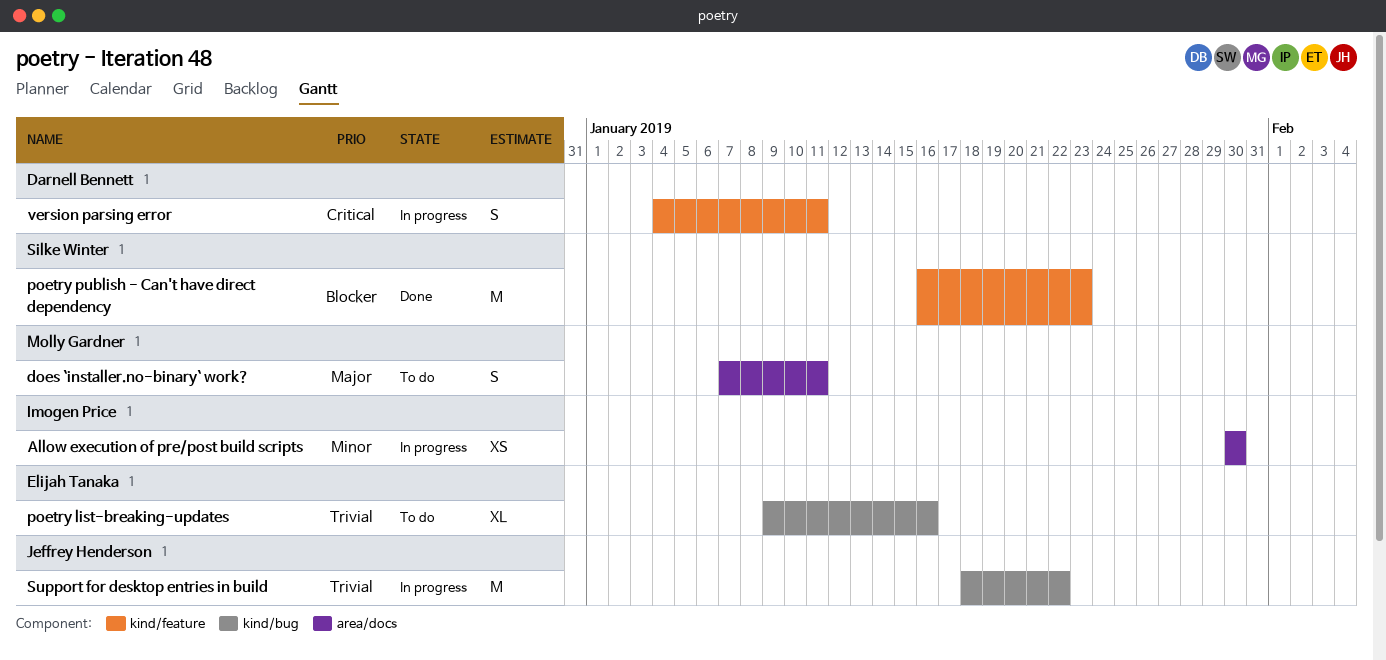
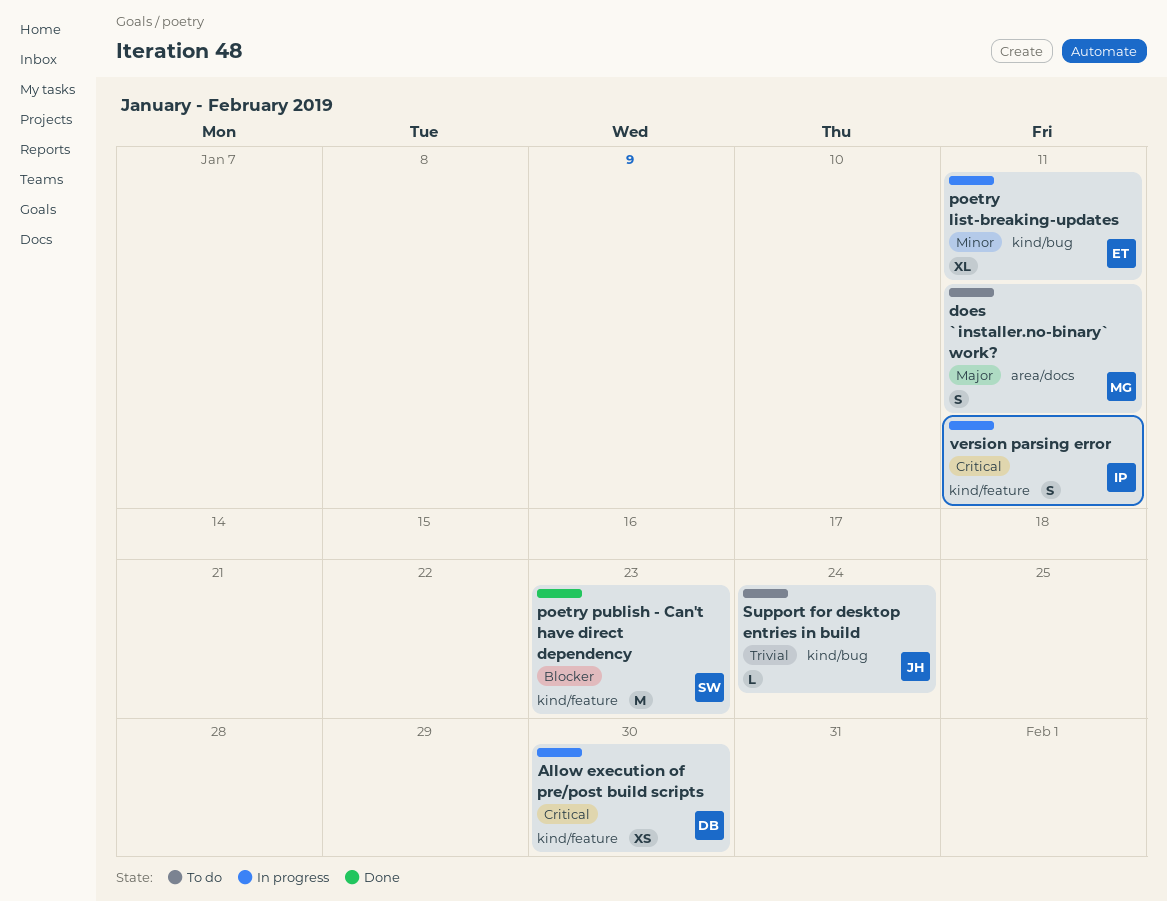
Allow execution of pre/post build scripts, owner: Imogen Price -> Darnell Bennett
Allow execution of pre/post build scripts, priority: Minor -> Critical
Allow execution of pre/post build scripts, label: area/docs -> kind/feature
poetry list-breaking-updates, status: To do -> In progress
poetry list-breaking-updates, priority: Trivial -> Minor
poetry list-breaking-updates, due: Jan 16 -> Jan 11
Support for desktop entries in build, status: In progress -> To do
Support for desktop entries in build, estimate: M -> L
Support for desktop entries in build, due: Jan 22 -> Jan 24
version parsing error, owner: Darnell Bennett -> Imogen Price

